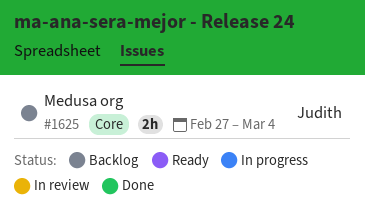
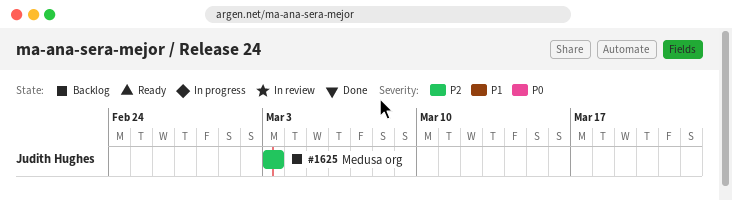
#1625, start: Feb 27 -> Mar 3
#1625, due: Mar 4 -> Mar 3

